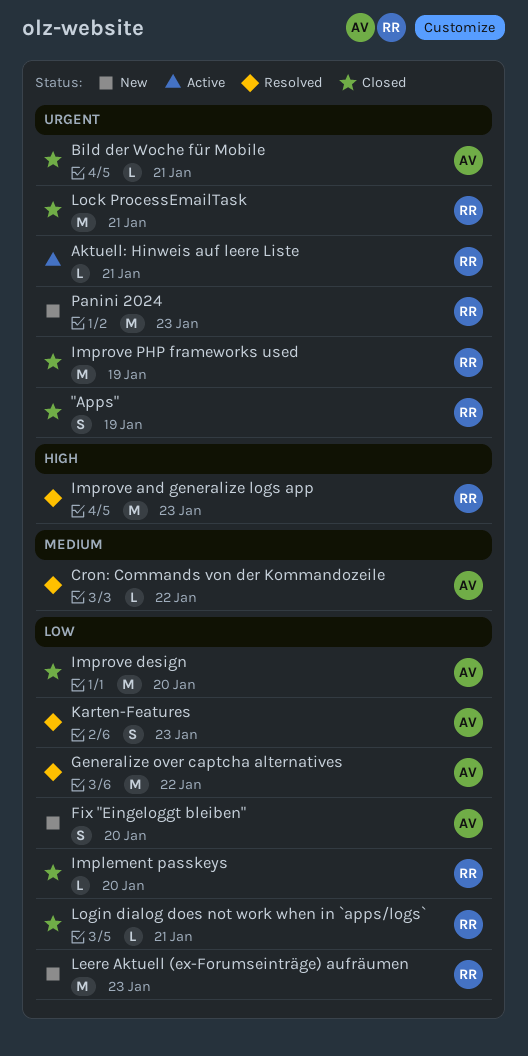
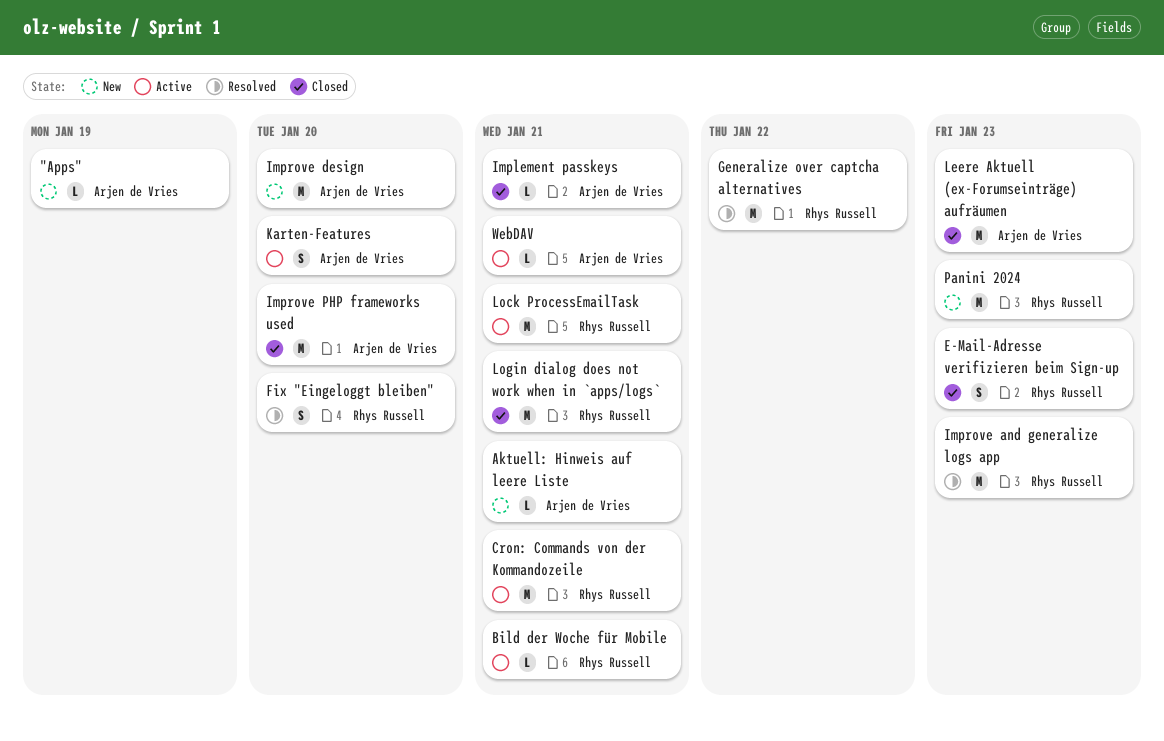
"Apps", status: Closed -> New
"Apps", owner: Rhys Russell -> Arjen de Vries
"Apps", estimate: S -> L
Aktuell: Hinweis auf leere Liste, status: Active -> New
Aktuell: Hinweis auf leere Liste, owner: Rhys Russell -> Arjen de Vries
Bild der Woche für Mobile, status: Closed -> Active
Bild der Woche für Mobile, owner: Arjen de Vries -> Rhys Russell
Cron: Commands von der Kommandozeile, status: Resolved -> Active
Cron: Commands von der Kommandozeile, owner: Arjen de Vries -> Rhys Russell
Cron: Commands von der Kommandozeile, estimate: L -> M
Cron: Commands von der Kommandozeile, due: Jan 22 -> Jan 21
E-Mail-Adresse verifizieren beim Sign-up: none -> present
Fix "Eingeloggt bleiben", status: New -> Resolved
Fix "Eingeloggt bleiben", owner: Arjen de Vries -> Rhys Russell
Generalize over captcha alternatives, owner: Arjen de Vries -> Rhys Russell
Implement passkeys, owner: Rhys Russell -> Arjen de Vries
Implement passkeys, due: Jan 20 -> Jan 21
Improve design, status: Closed -> New
Improve PHP frameworks used, owner: Rhys Russell -> Arjen de Vries
Improve PHP frameworks used, due: Jan 19 -> Jan 20
Karten-Features, status: Resolved -> Active
Karten-Features, due: Jan 23 -> Jan 20
Leere Aktuell (ex-Forumseinträge) aufräumen, status: New -> Closed
Leere Aktuell (ex-Forumseinträge) aufräumen, owner: Rhys Russell -> Arjen de Vries
Lock ProcessEmailTask, status: Closed -> Active
Login dialog does not work when in `apps/logs`, estimate: L -> M
WebDAV: none -> present

